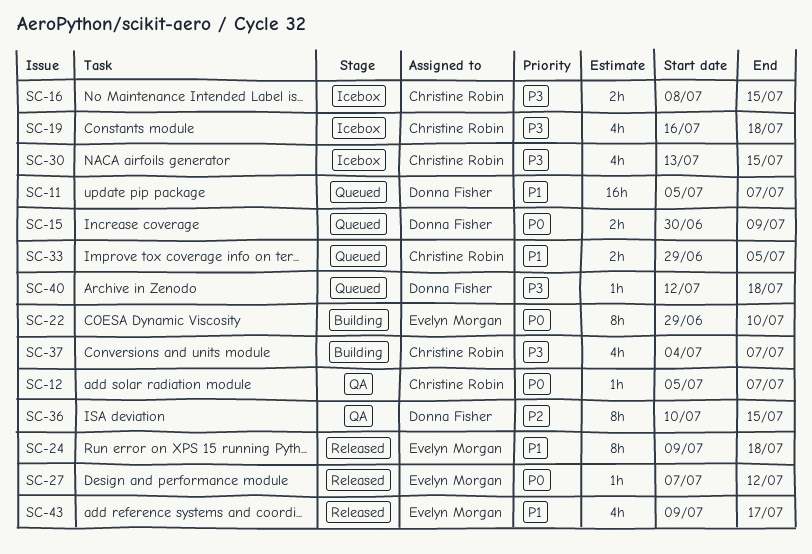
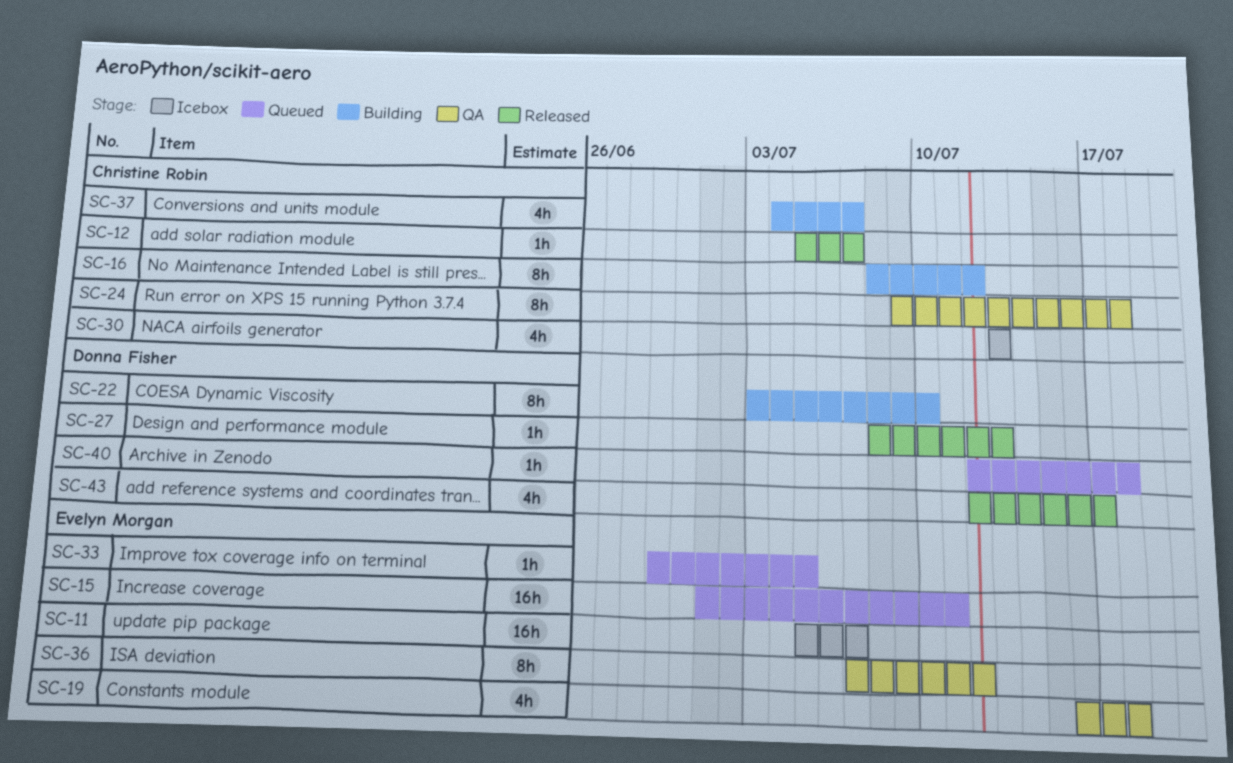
SC-11, status: Queued -> Icebox
SC-11, owner: Donna Fisher -> Evelyn Morgan
SC-12, status: QA -> Released
SC-15, owner: Donna Fisher -> Evelyn Morgan
SC-15, estimate: 2h -> 16h
SC-15, start: Jun 30 -> Jul 1
SC-15, due: Jul 9 -> Jul 11
SC-16, status: Icebox -> Building
SC-16, estimate: 2h -> 8h
SC-16, due: Jul 15 -> Jul 12
SC-19, status: Icebox -> QA
SC-19, owner: Christine Robin -> Evelyn Morgan
SC-22, owner: Evelyn Morgan -> Donna Fisher
SC-22, start: Jun 29 -> Jul 3
SC-24, status: Released -> QA
SC-24, owner: Evelyn Morgan -> Christine Robin
SC-27, owner: Evelyn Morgan -> Donna Fisher
SC-27, start: Jul 7 -> Jul 8
SC-27, due: Jul 12 -> Jul 13
SC-30, due: Jul 15 -> Jul 13
SC-33, owner: Christine Robin -> Evelyn Morgan
SC-33, estimate: 2h -> 1h
SC-36, owner: Donna Fisher -> Evelyn Morgan
SC-36, start: Jul 10 -> Jul 7
SC-36, due: Jul 15 -> Jul 12
SC-43, owner: Evelyn Morgan -> Donna Fisher
SC-43, start: Jul 9 -> Jul 12

